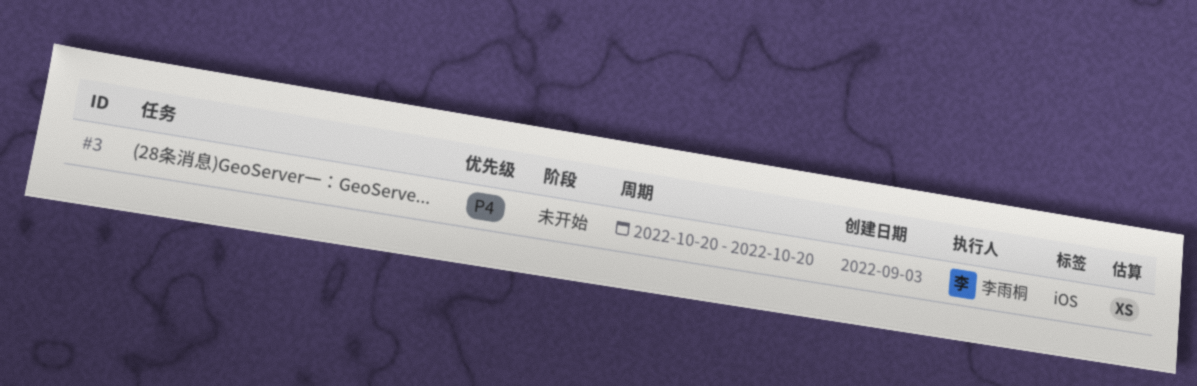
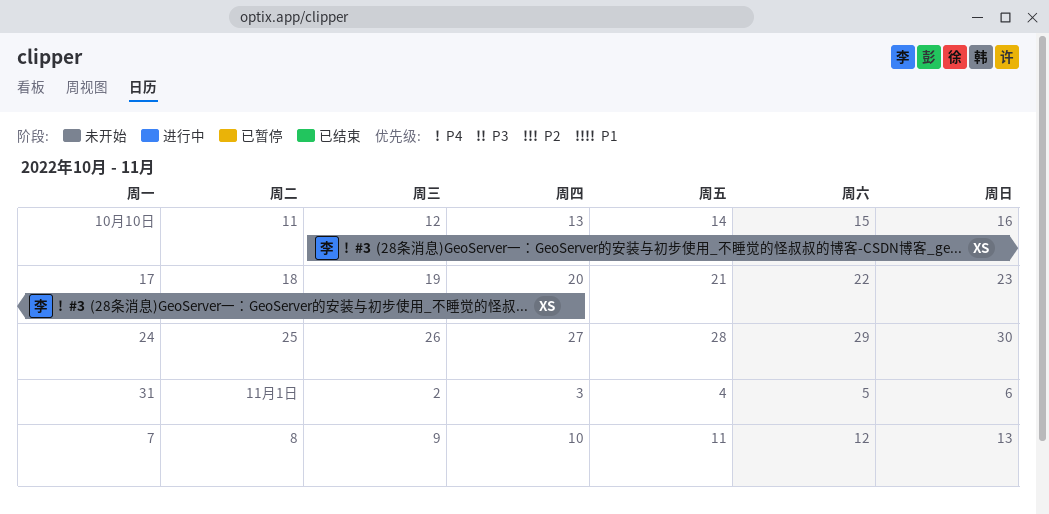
#3, start: Oct 20 -> Oct 12

